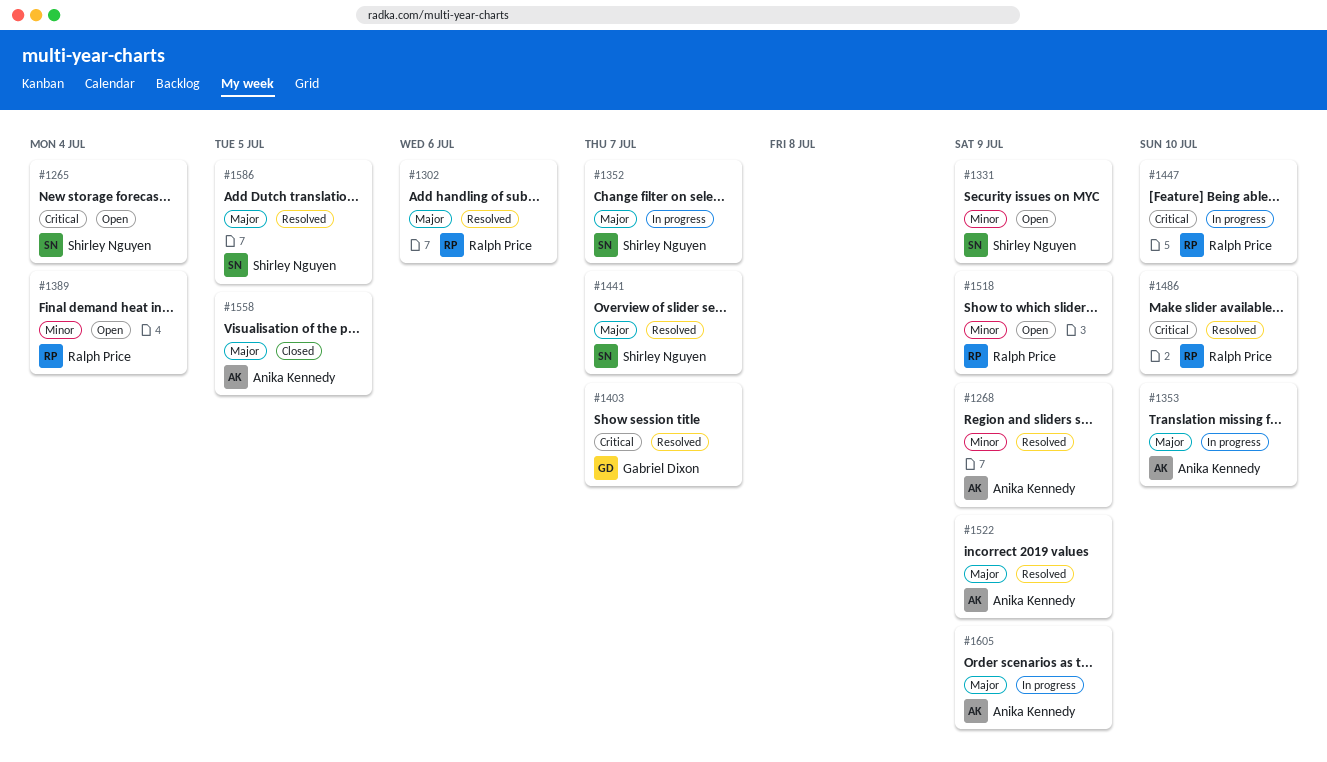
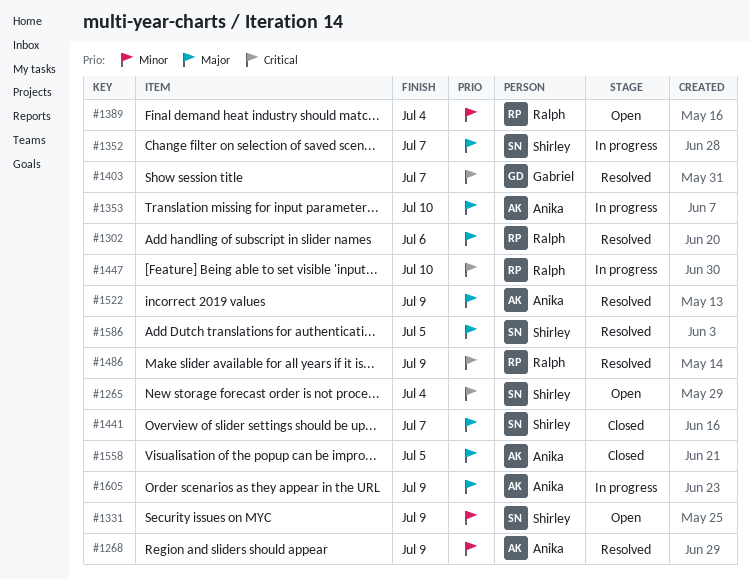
#1441, status: Resolved -> Closed
#1486, due: Jul 10 -> Jul 9
#1518: present -> none

